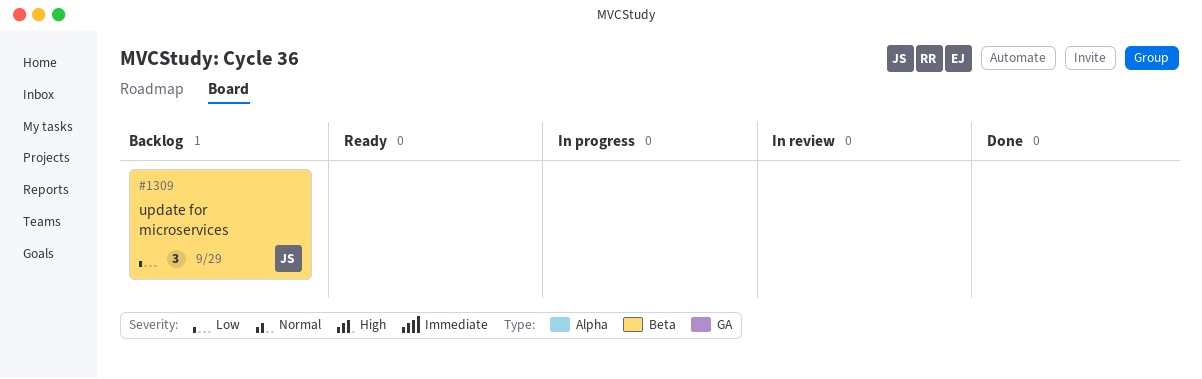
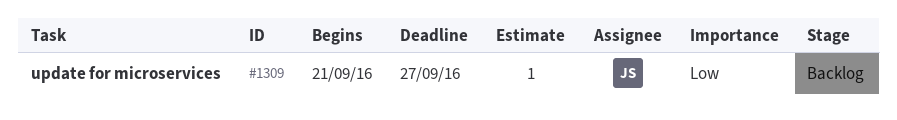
#1309, estimate: 3 -> 1
#1309, due: Sep 29 -> Sep 27

